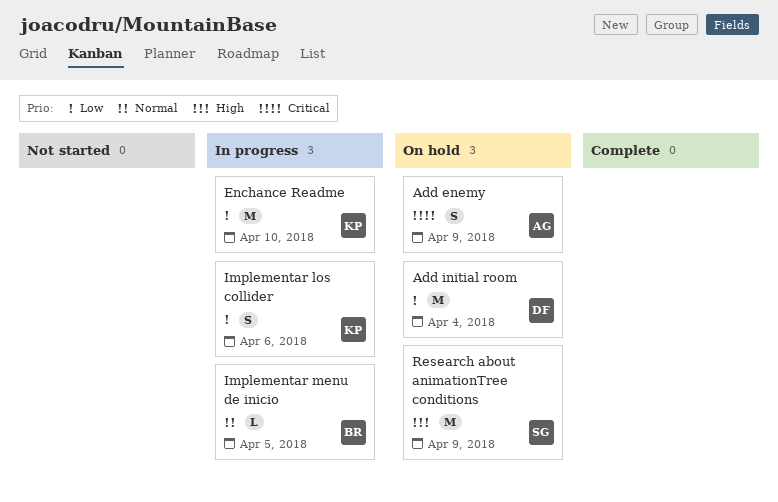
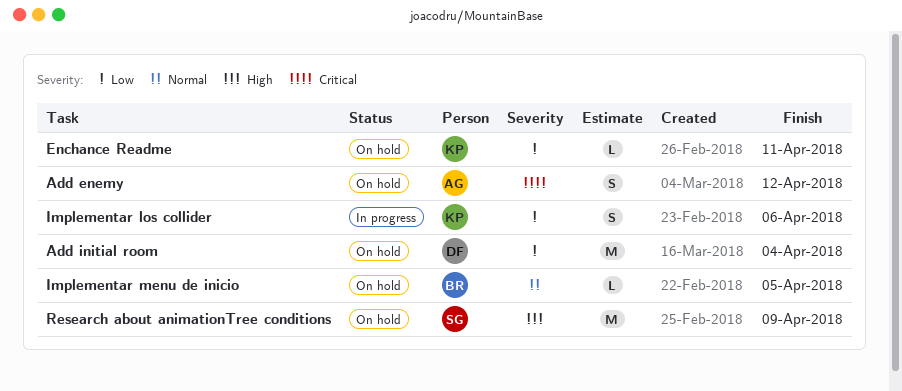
Add enemy, due: Apr 9 -> Apr 12
Enchance Readme, status: In progress -> On hold
Enchance Readme, estimate: M -> L
Enchance Readme, due: Apr 10 -> Apr 11
Implementar menu de inicio, status: In progress -> On hold

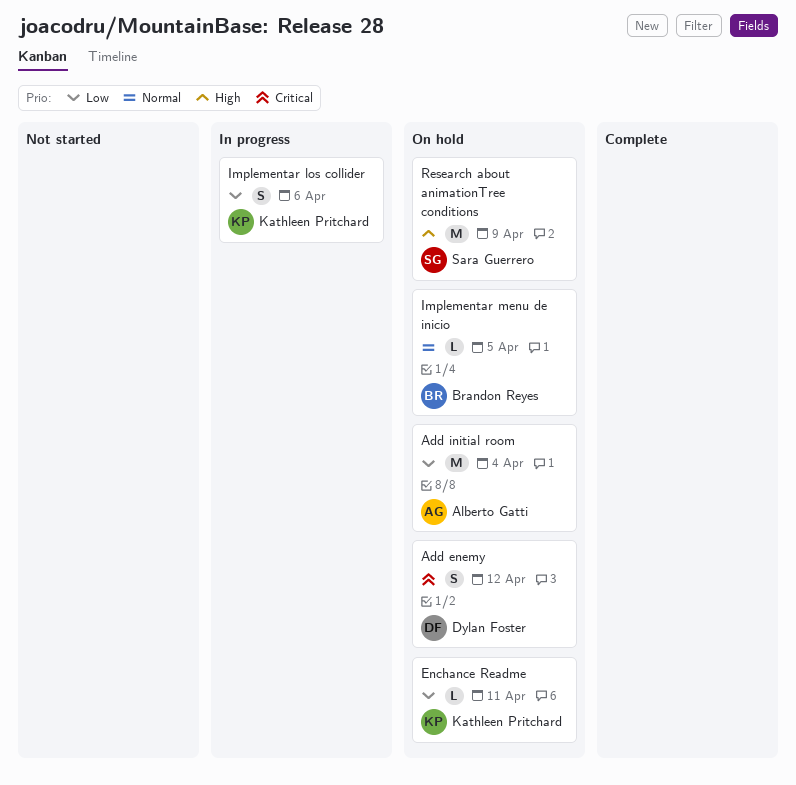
Add enemy, owner: Alberto Gatti -> Dylan Foster
Add initial room, owner: Dylan Foster -> Alberto Gatti

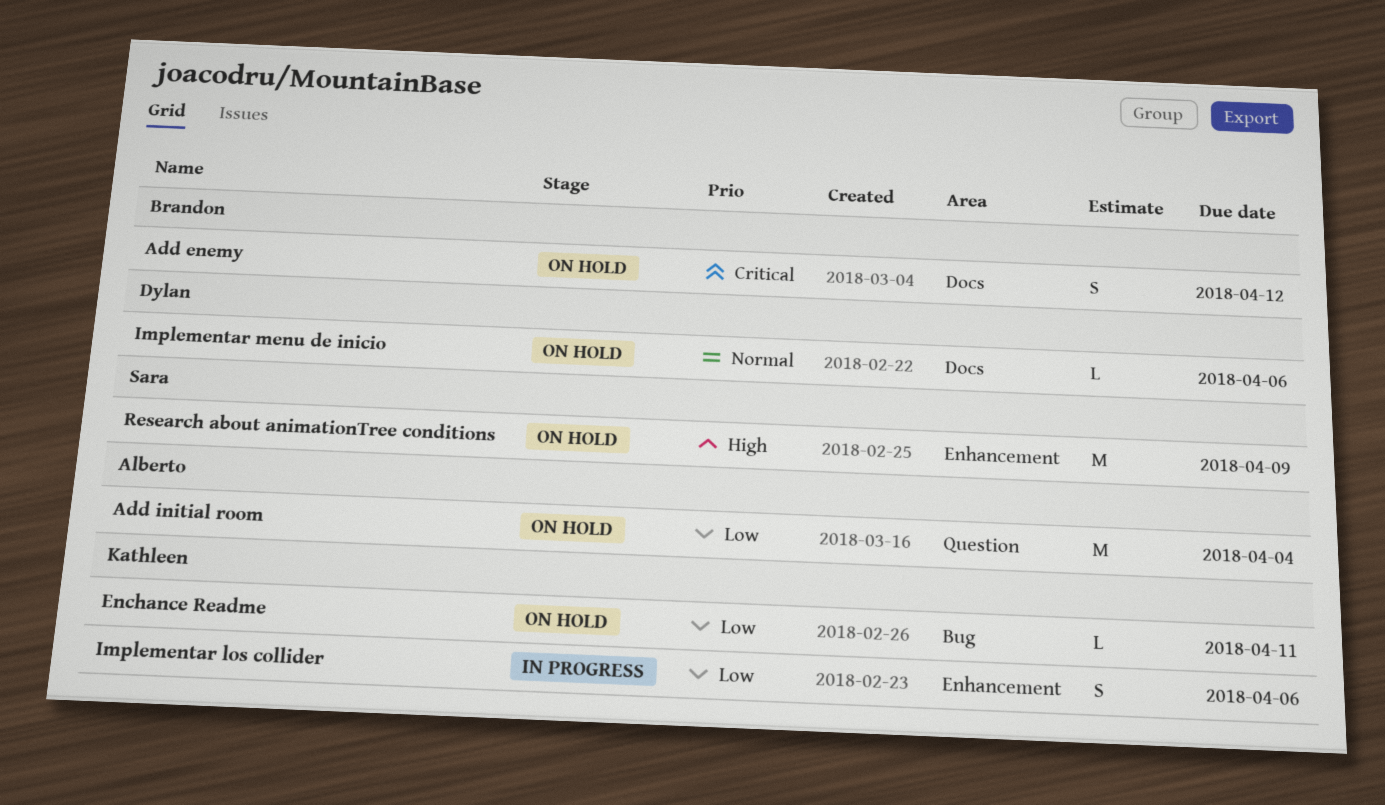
Add enemy, owner: Dylan Foster -> Brandon Reyes
Implementar menu de inicio, owner: Brandon Reyes -> Dylan Foster
Implementar menu de inicio, due: Apr 5 -> Apr 6

